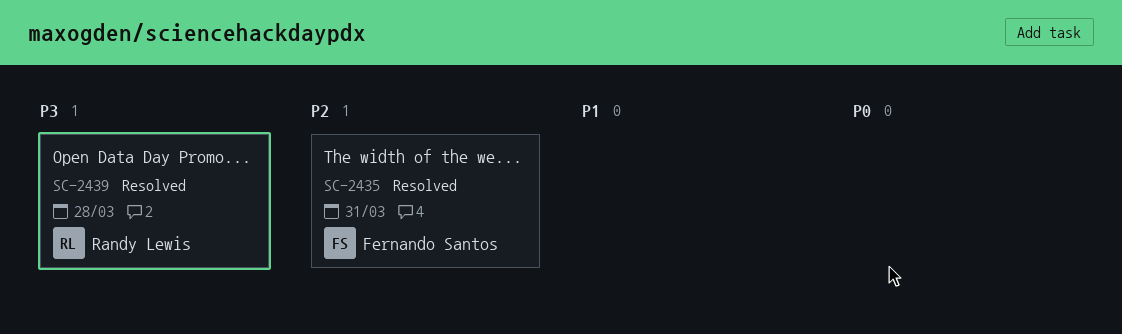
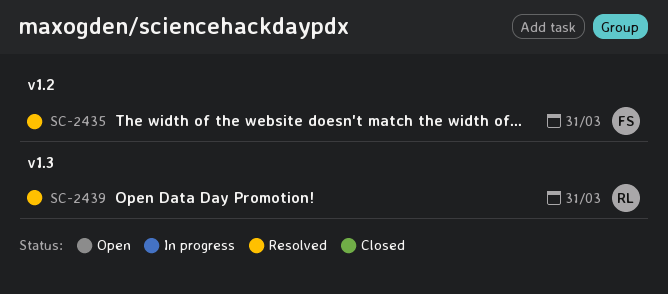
SC-2439, due: Mar 28 -> Mar 31

